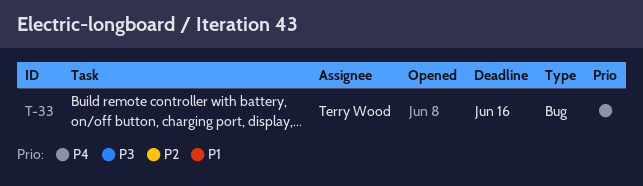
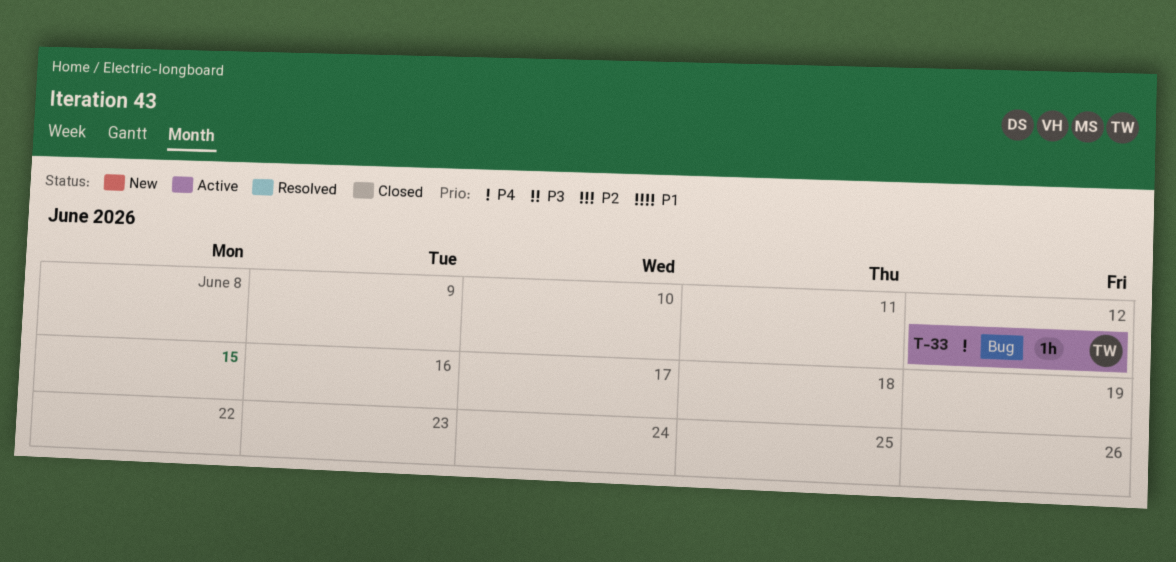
T-33, due: Jun 16 -> Jun 12

